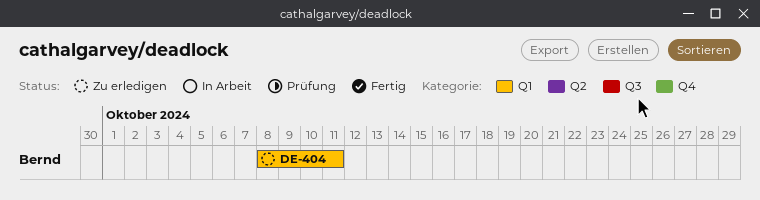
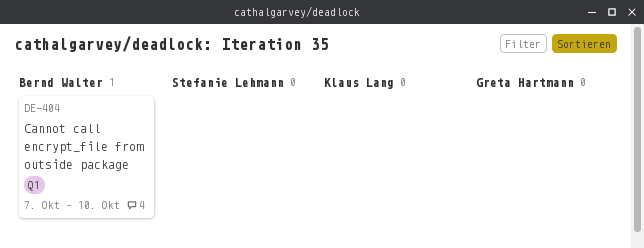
DE-404, start: Oct 8 -> Oct 7
DE-404, due: Oct 11 -> Oct 10

